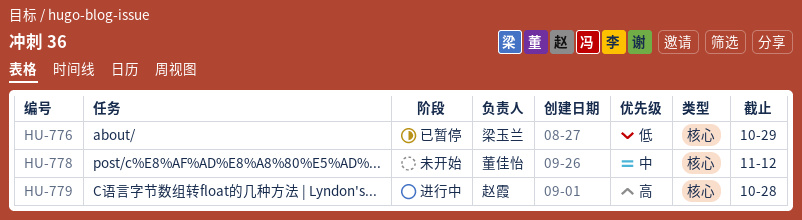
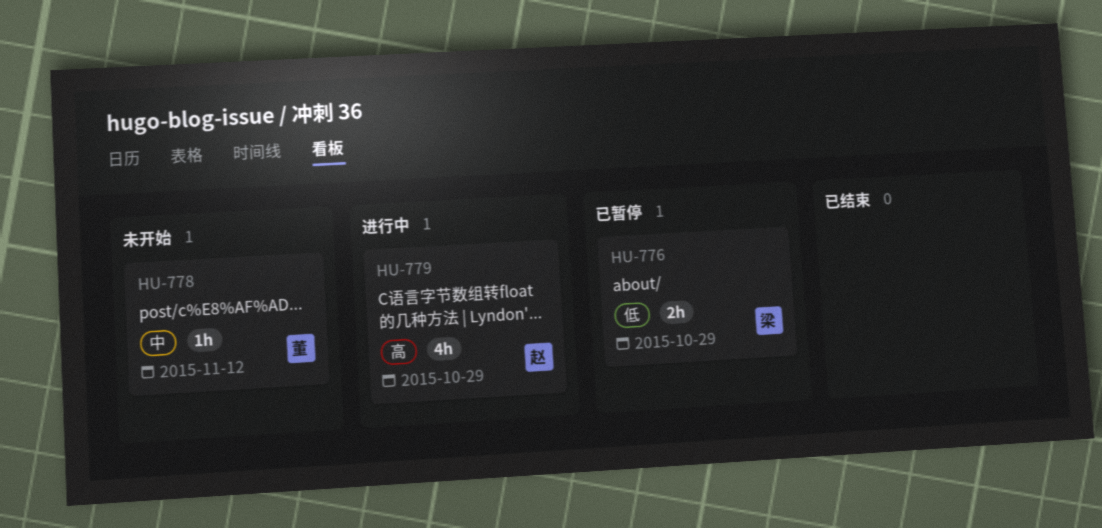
HU-779, due: Oct 28 -> Oct 29

